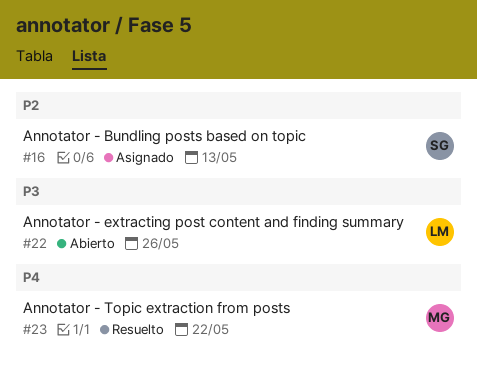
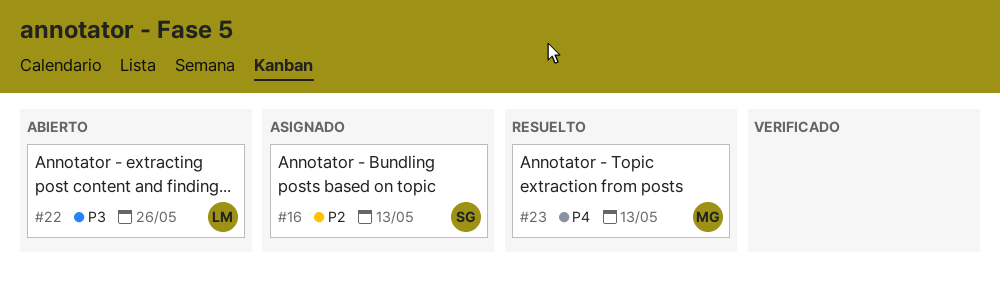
#23, due: May 22 -> May 13

